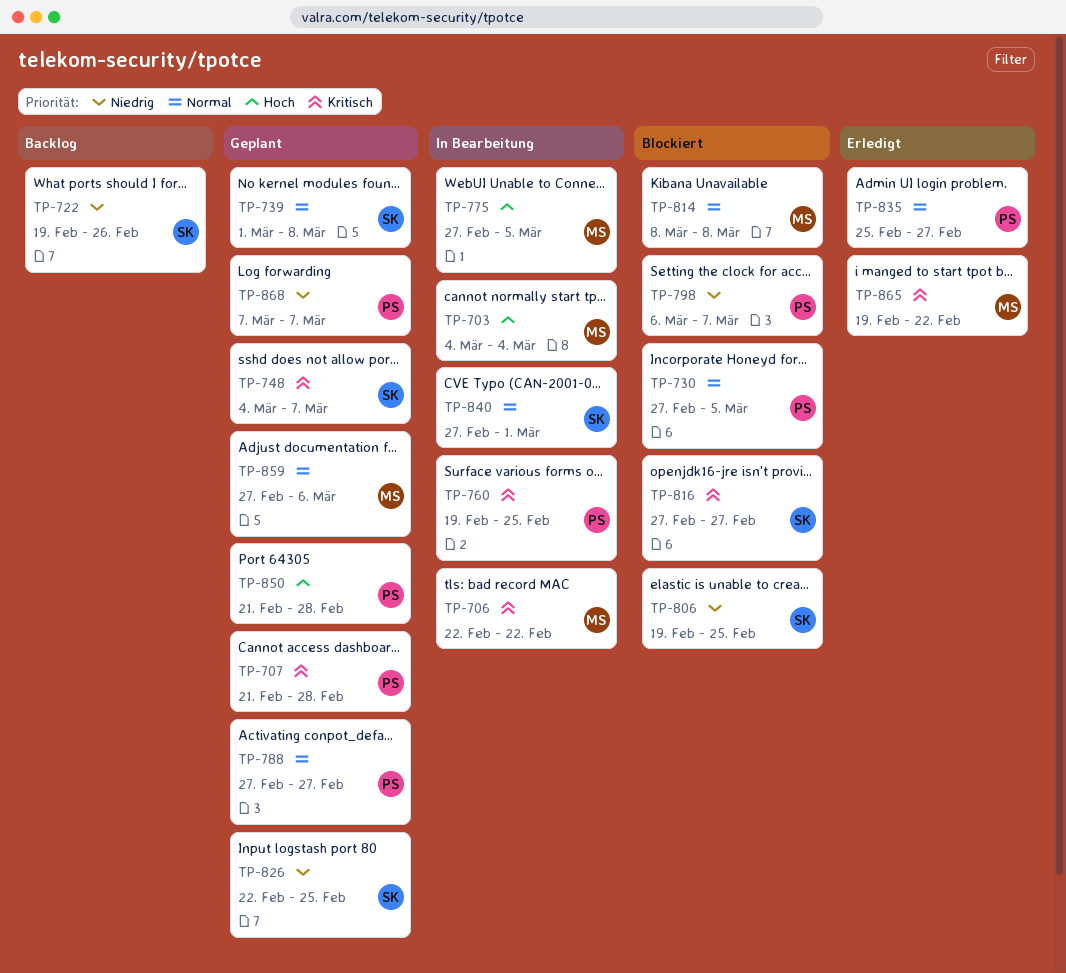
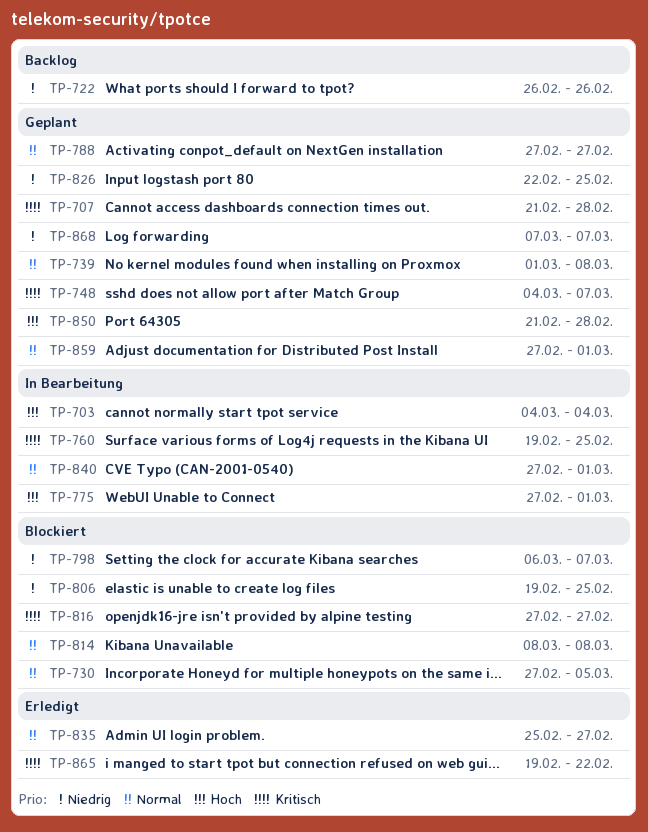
TP-706: present -> none
TP-722, start: Feb 19 -> Feb 26
TP-775, due: Mar 5 -> Mar 1
TP-859, due: Mar 6 -> Mar 1

